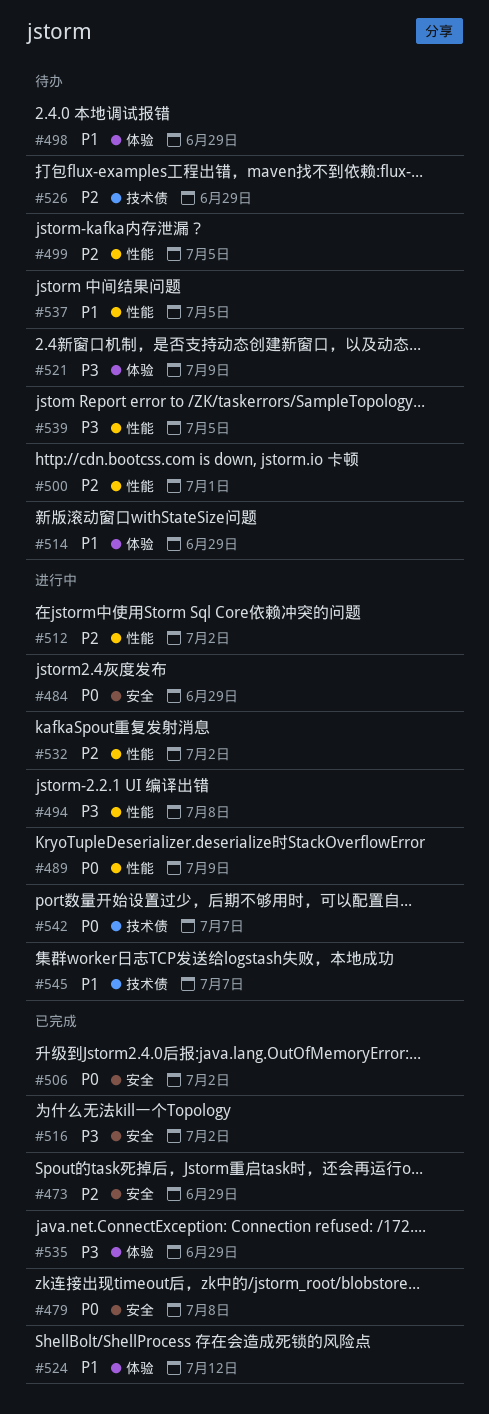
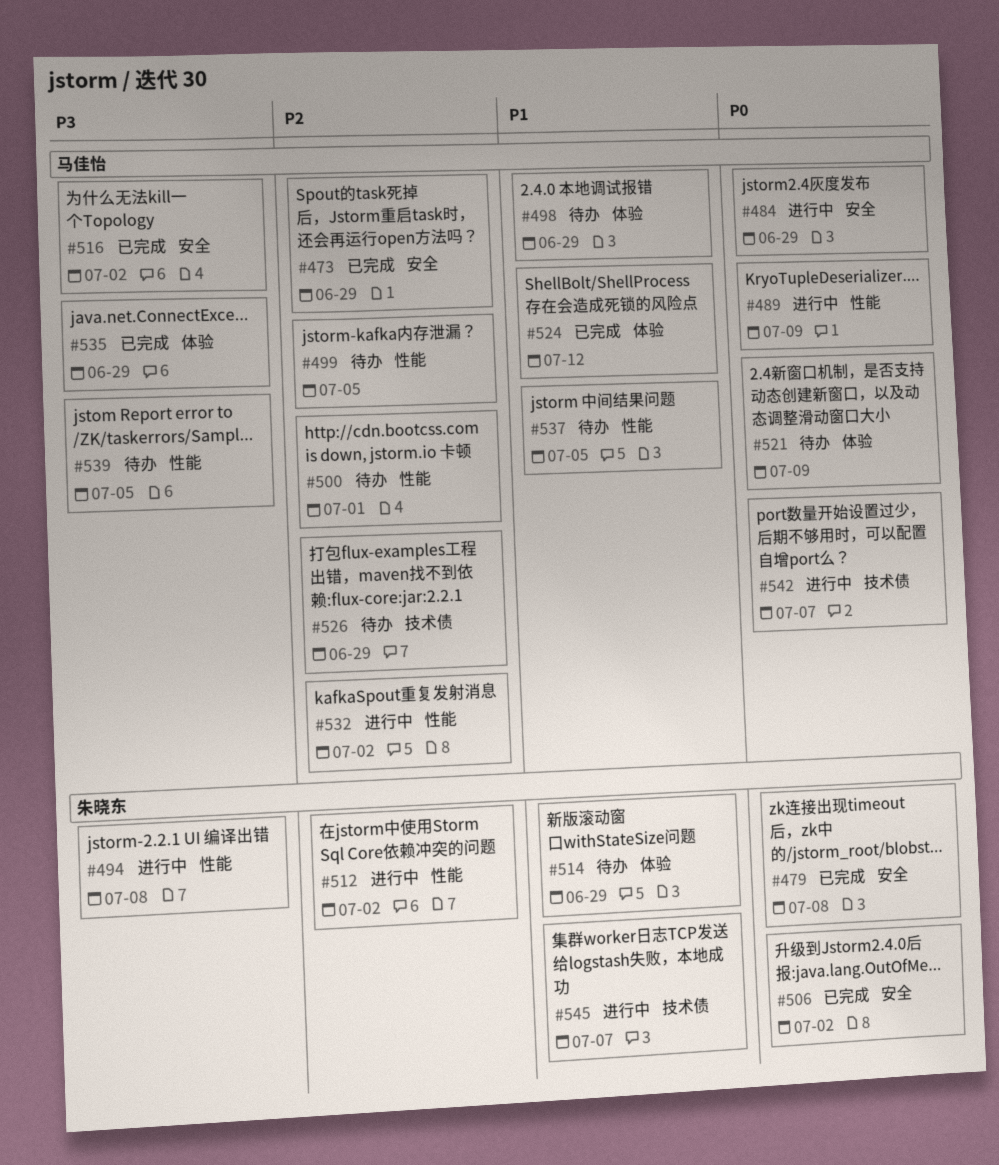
#521, priority: P3 -> P0

